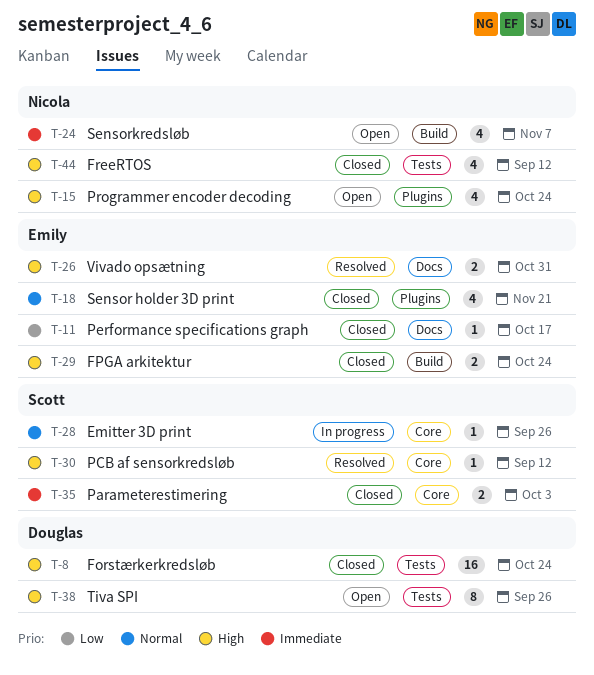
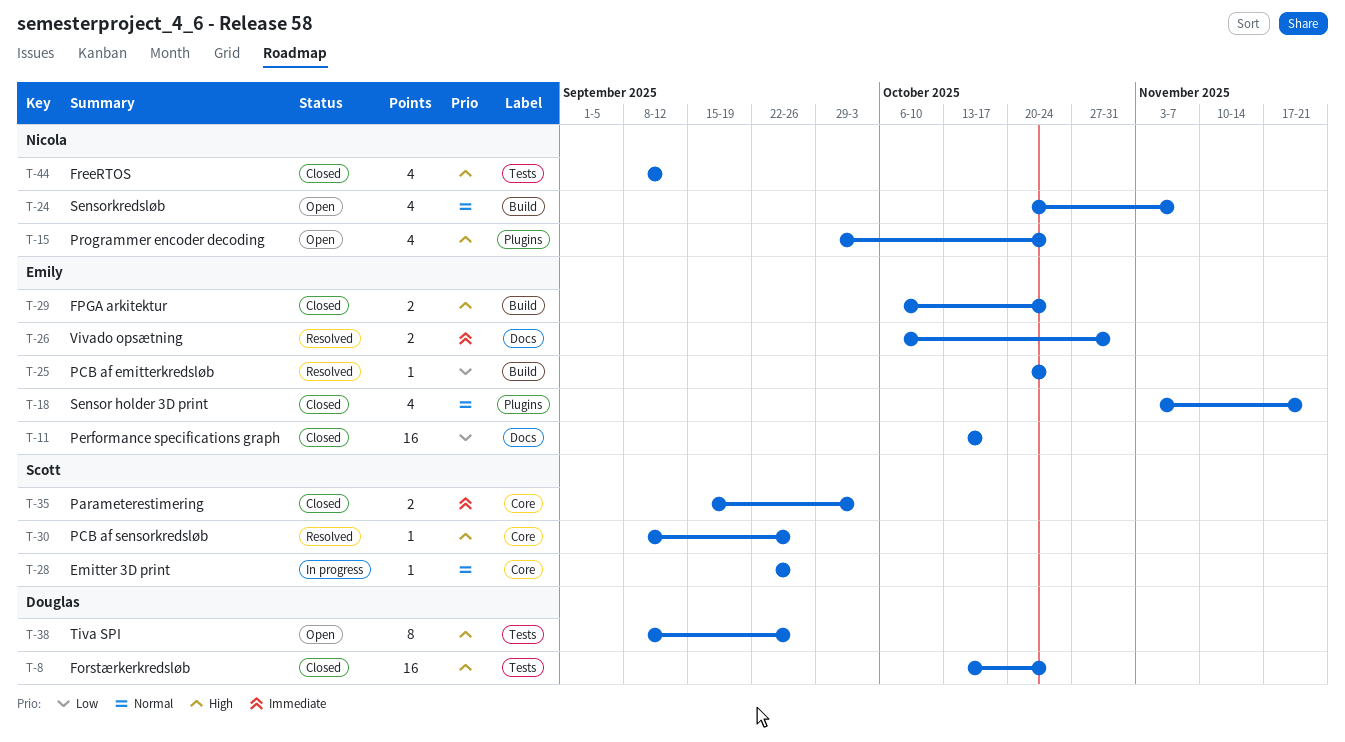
T-11, estimate: 1 -> 16
T-24, priority: Immediate -> Normal
T-25: none -> present
T-26, priority: High -> Immediate
T-30, due: Sep 12 -> Sep 26

